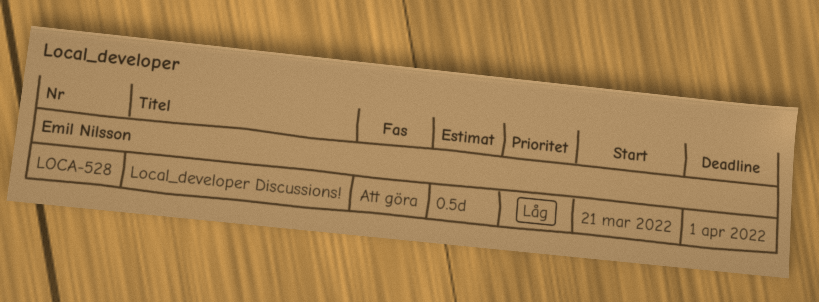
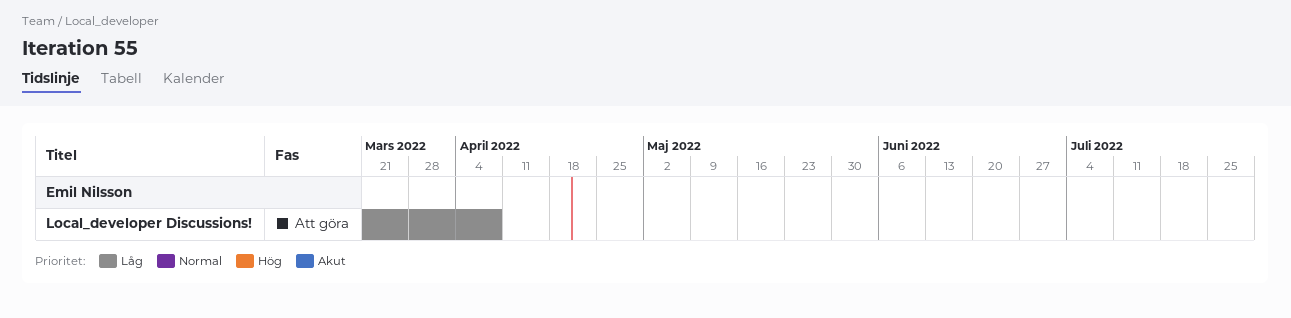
Local_developer Discussions!, due: Apr 1 -> Apr 8

